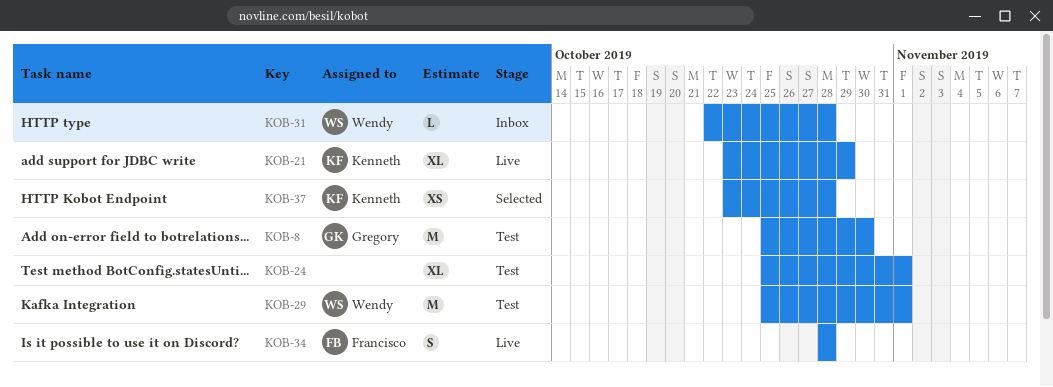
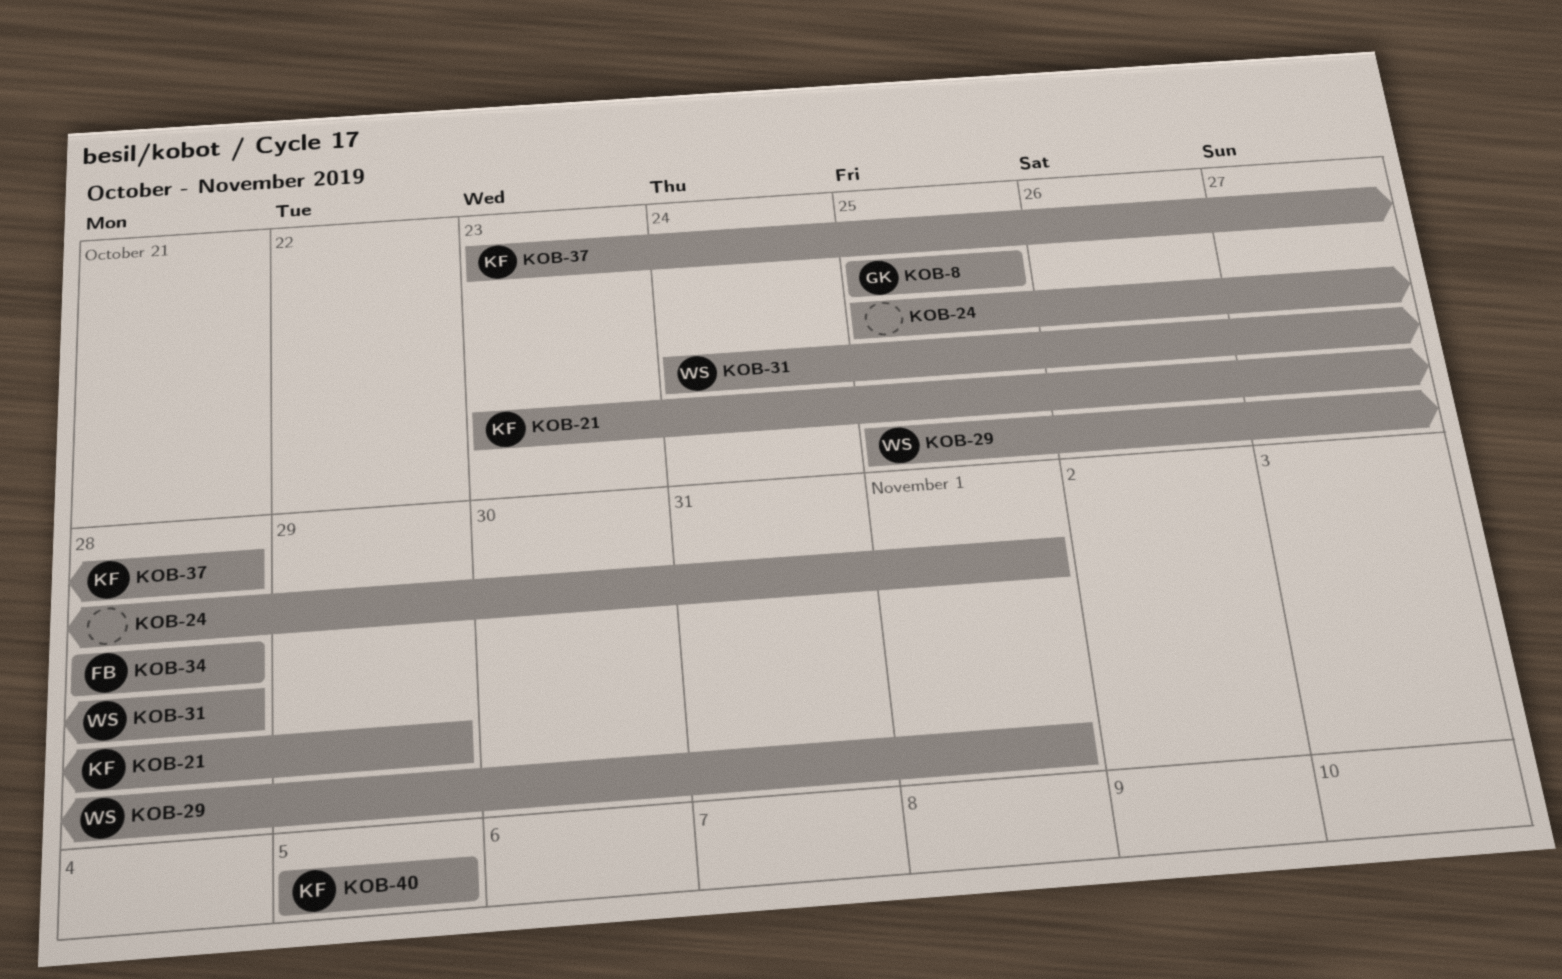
KOB-8, due: Oct 30 -> Oct 25
KOB-31, start: Oct 22 -> Oct 24
KOB-40: none -> present

